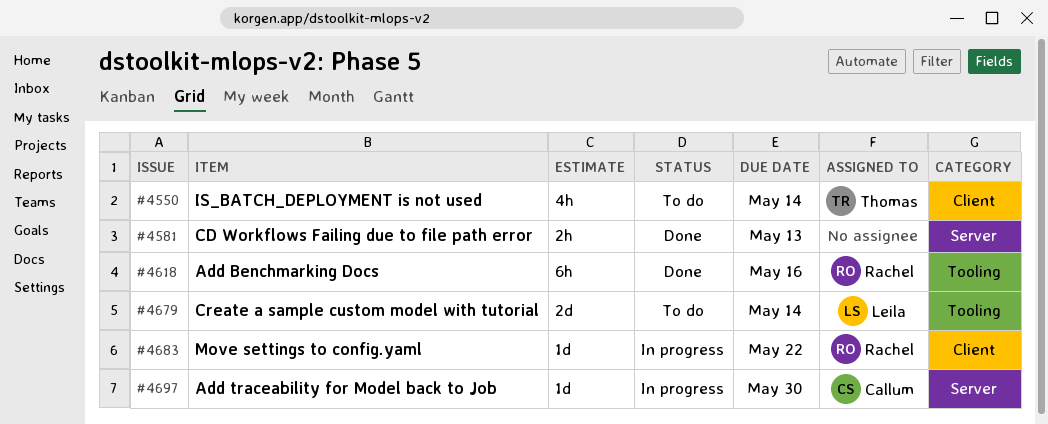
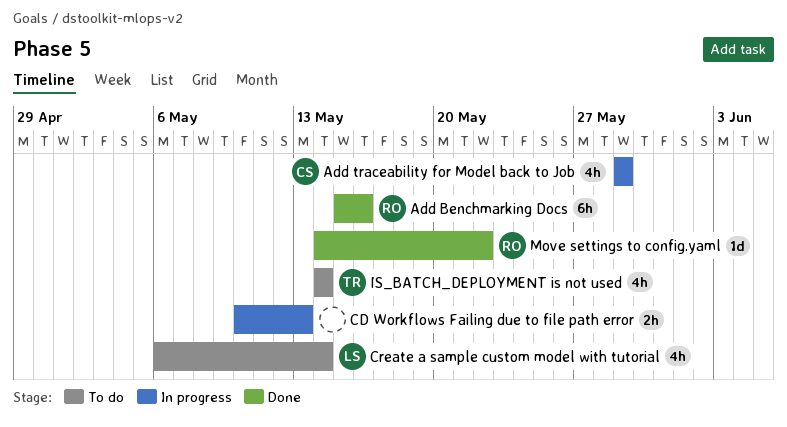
Add traceability for Model back to Job, estimate: 1d -> 4h
Add traceability for Model back to Job, due: May 30 -> May 29
CD Workflows Failing due to file path error, status: Done -> In progress
Create a sample custom model with tutorial, estimate: 2d -> 4h
Move settings to config.yaml, status: In progress -> Done

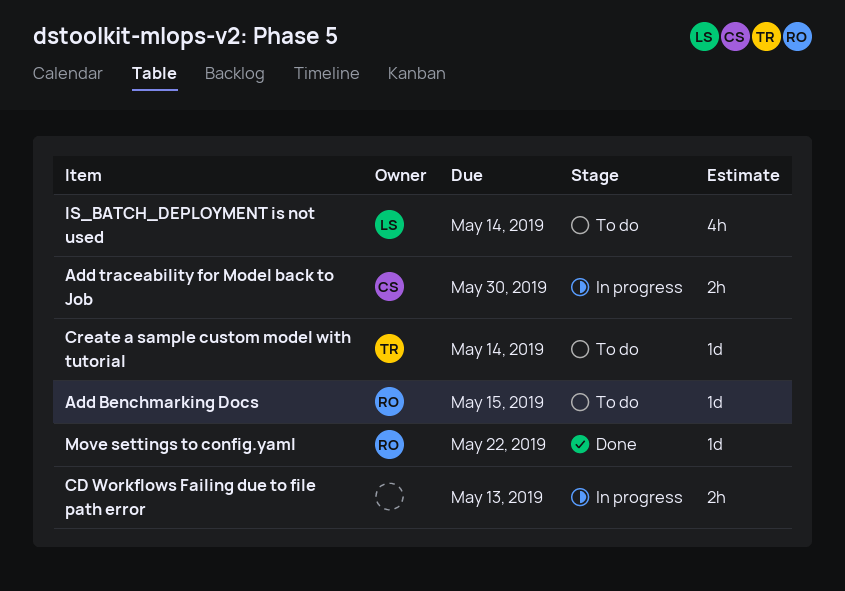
Add Benchmarking Docs, status: Done -> To do
Add Benchmarking Docs, estimate: 6h -> 1d
Add Benchmarking Docs, due: May 16 -> May 15
Add traceability for Model back to Job, estimate: 4h -> 2h
Add traceability for Model back to Job, due: May 29 -> May 30
Create a sample custom model with tutorial, owner: LS -> TR
Create a sample custom model with tutorial, estimate: 4h -> 1d
IS_BATCH_DEPLOYMENT is not used, owner: TR -> LS

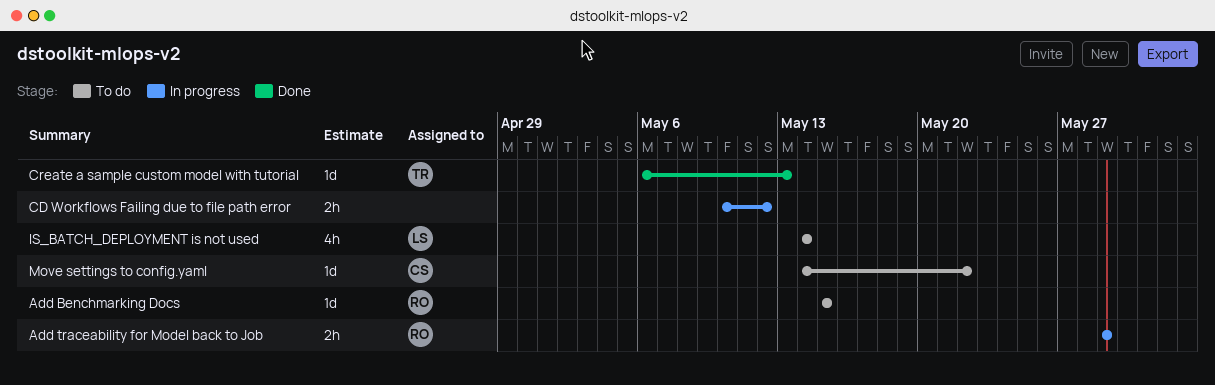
Add traceability for Model back to Job, owner: CS -> RO
Add traceability for Model back to Job, due: May 30 -> May 29
CD Workflows Failing due to file path error, due: May 13 -> May 12
Create a sample custom model with tutorial, status: To do -> Done
Create a sample custom model with tutorial, due: May 14 -> May 13
Move settings to config.yaml, status: Done -> To do
Move settings to config.yaml, owner: RO -> CS

